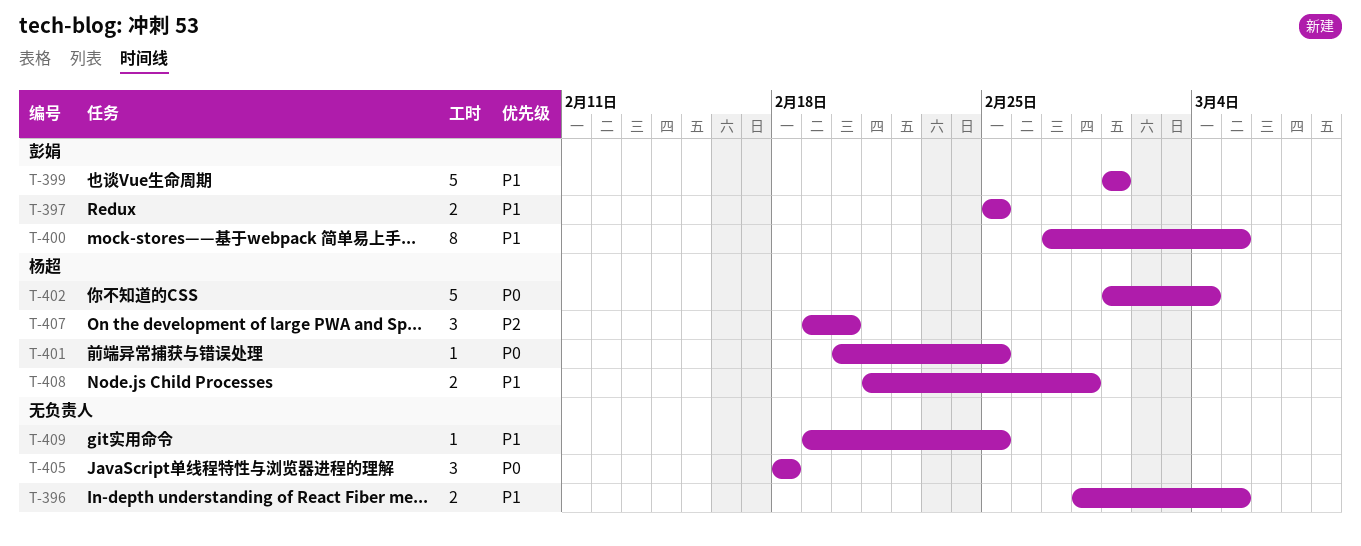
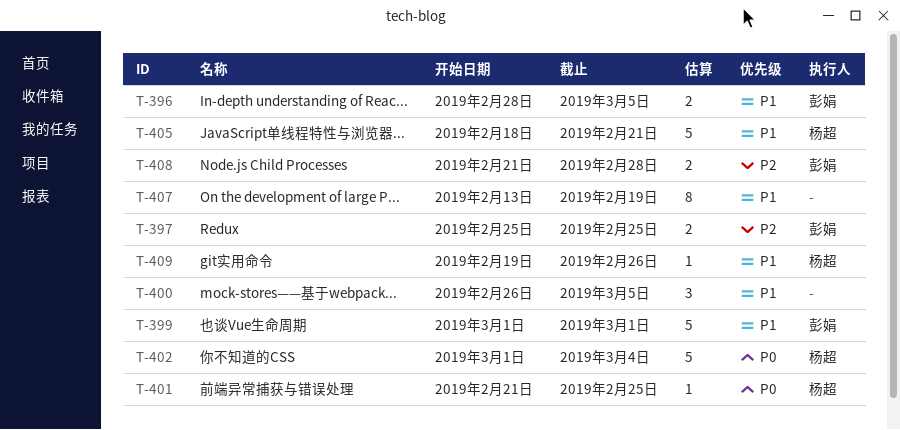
T-396, owner: none -> 彭娟
T-397, priority: P1 -> P2
T-400, owner: 彭娟 -> none
T-400, estimate: 8 -> 3
T-400, start: Feb 27 -> Feb 26
T-401, start: Feb 20 -> Feb 21
T-405, owner: none -> 杨超
T-405, priority: P0 -> P1
T-405, estimate: 3 -> 5
T-405, due: Feb 18 -> Feb 21
T-407, owner: 杨超 -> none
T-407, priority: P2 -> P1
T-407, estimate: 3 -> 8
T-407, start: Feb 19 -> Feb 13
T-407, due: Feb 20 -> Feb 19
T-408, owner: 杨超 -> 彭娟
T-408, priority: P1 -> P2
T-409, owner: none -> 杨超
T-409, due: Feb 25 -> Feb 26

